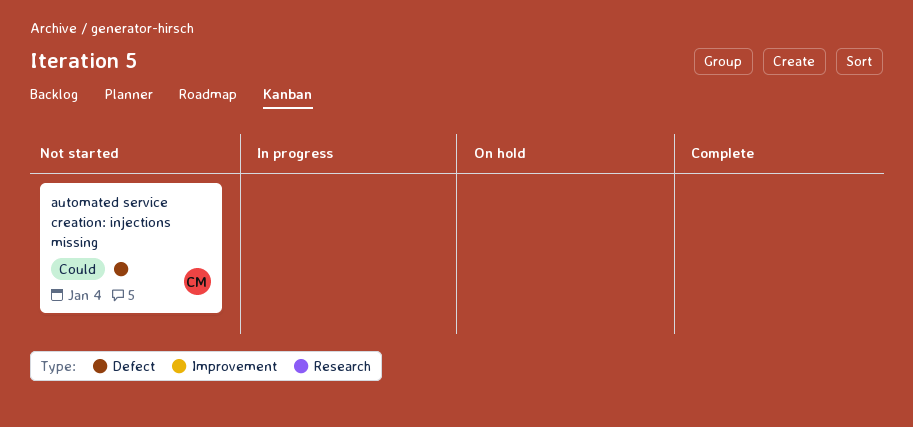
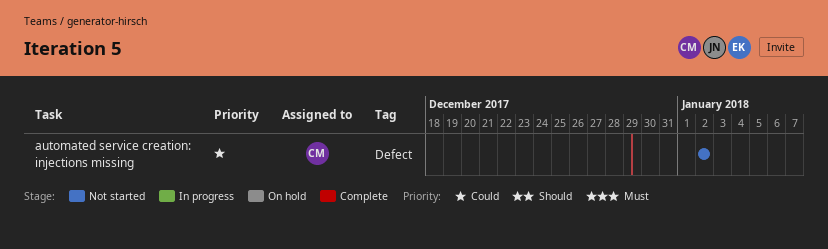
automated service creation: injections missing, due: Jan 4 -> Jan 2

